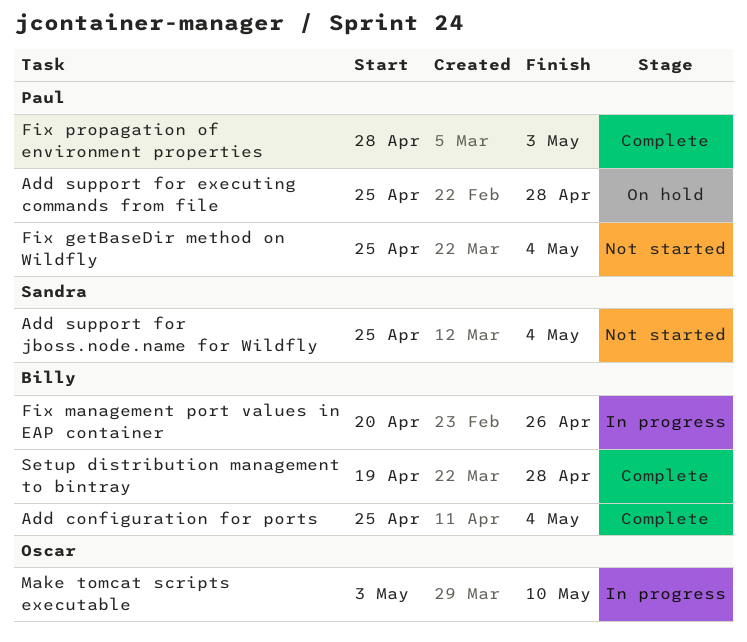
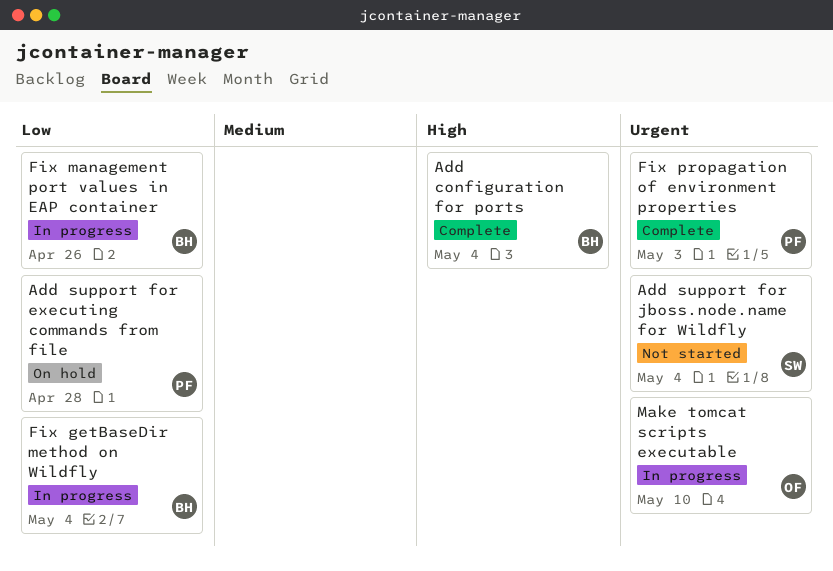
Fix getBaseDir method on Wildfly, status: Not started -> In progress
Fix getBaseDir method on Wildfly, owner: Paul -> Billy
Setup distribution management to bintray: present -> none

